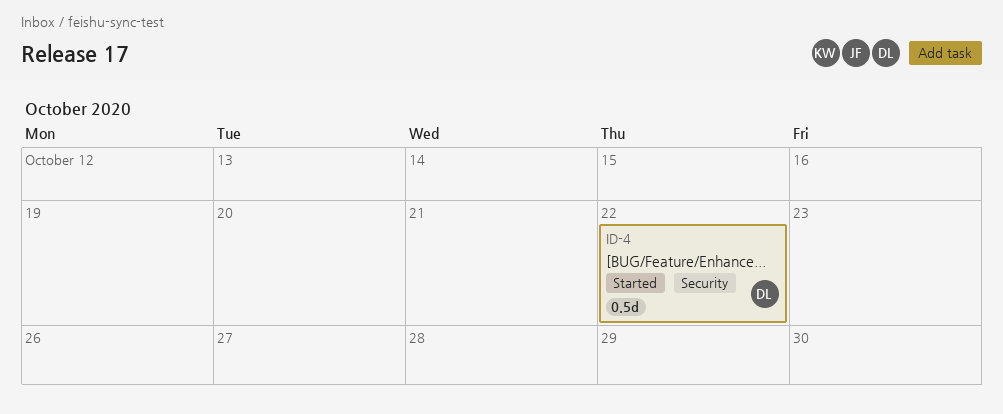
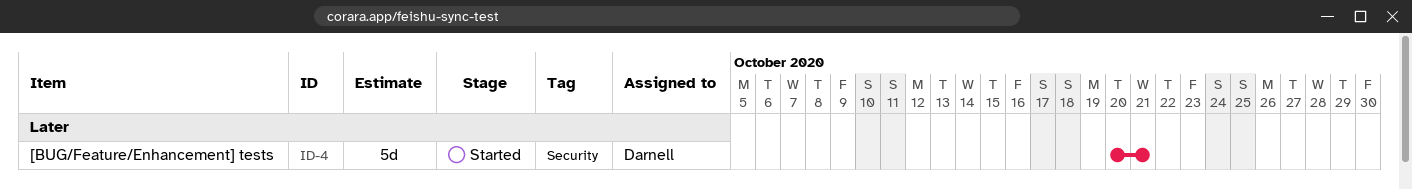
ID-4, estimate: 0.5d -> 5d
ID-4, due: Oct 22 -> Oct 21

